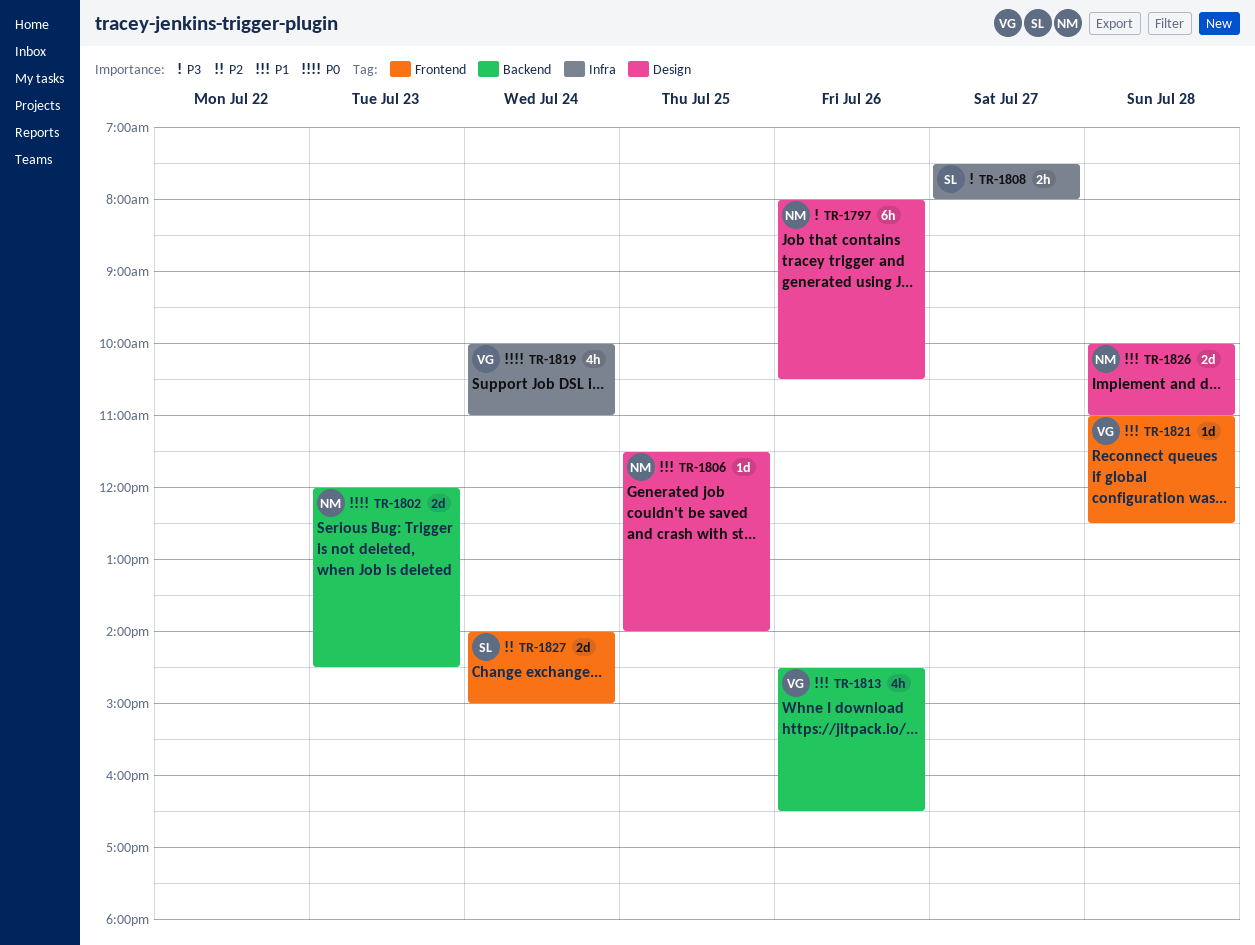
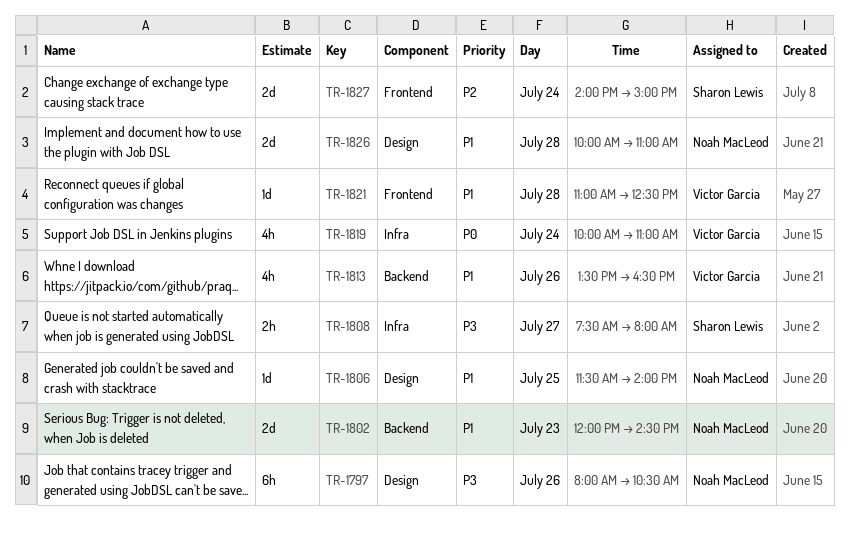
TR-1802, priority: P0 -> P1
TR-1813, begins: 14:30 -> 13:30

